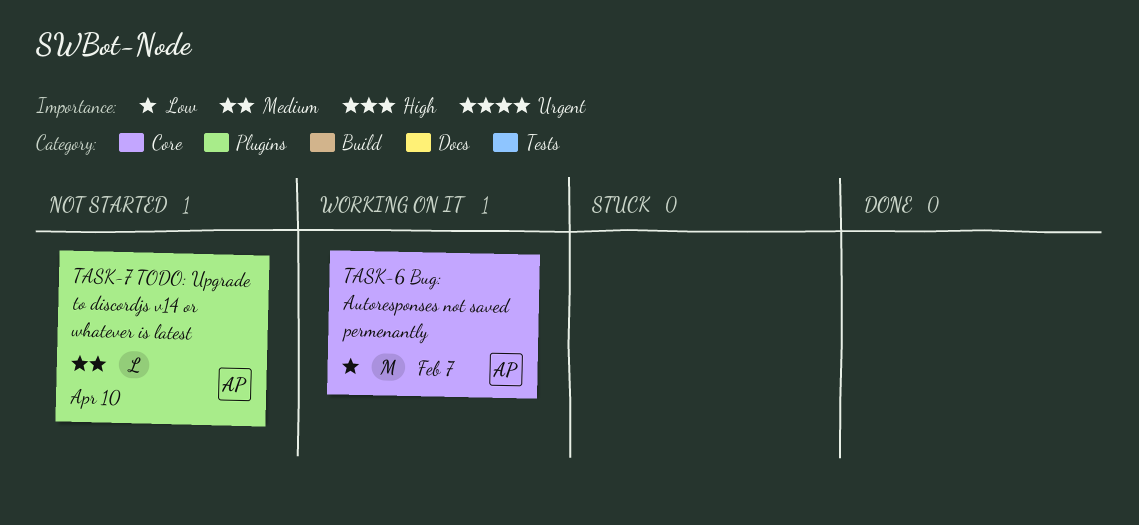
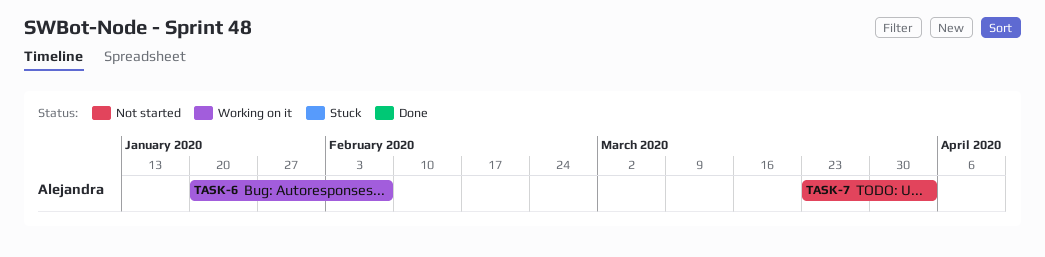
TASK-7, due: Apr 10 -> Apr 3

